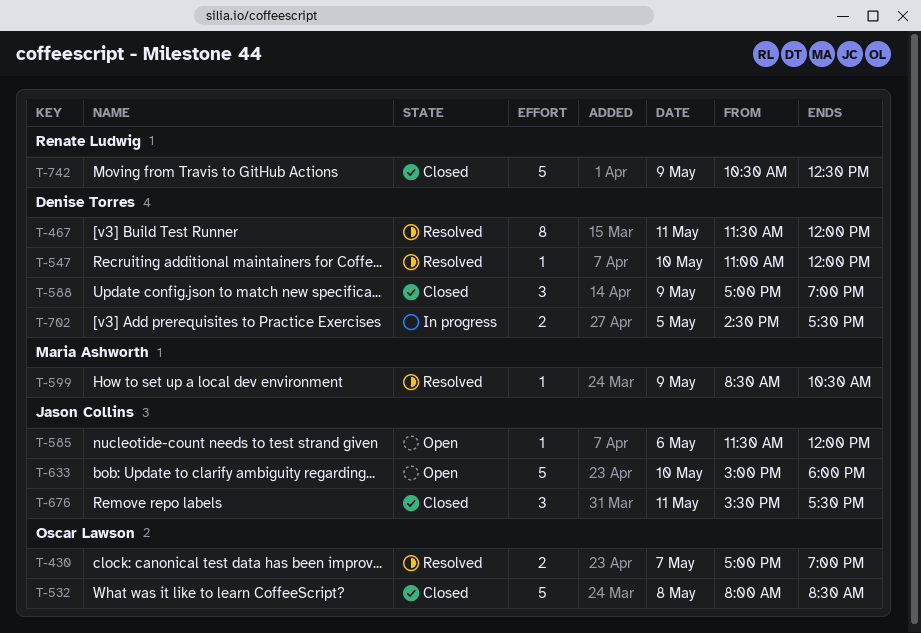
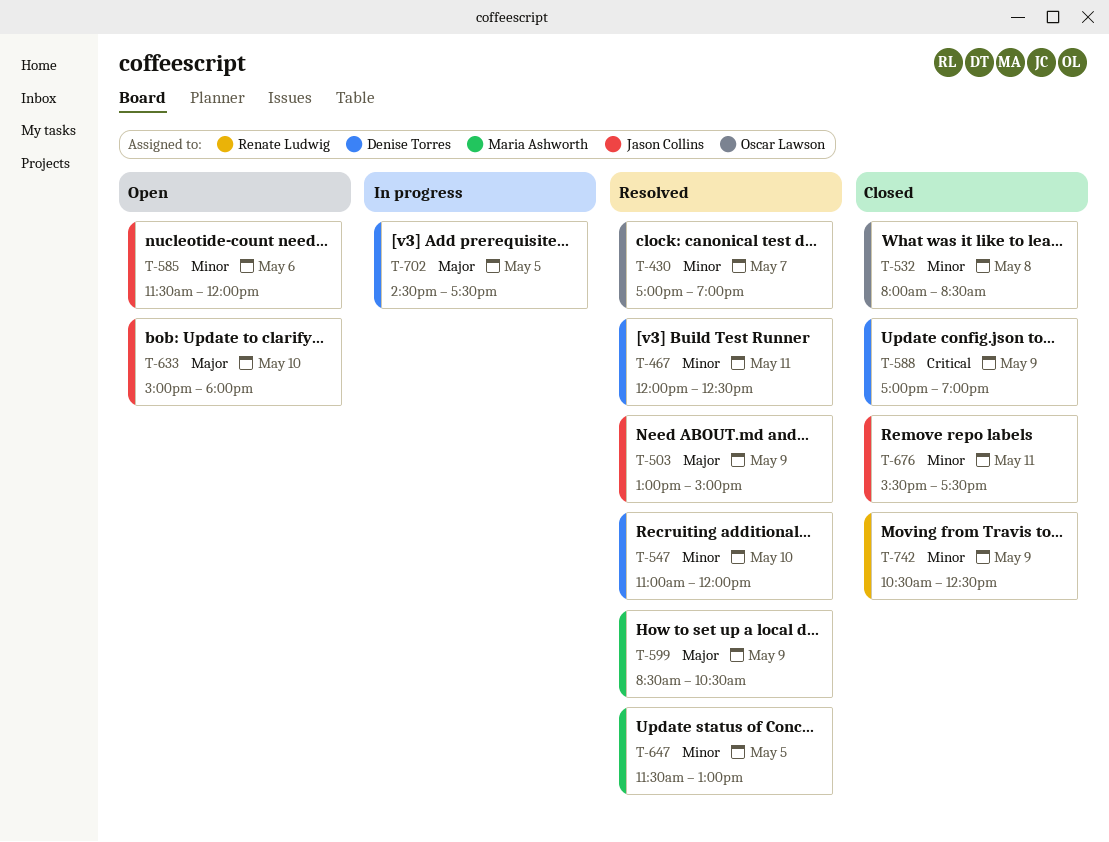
T-467, begins: 11:30 -> 12:00
T-467, ends: 12:00 -> 12:30
T-503: none -> present
T-647: none -> present

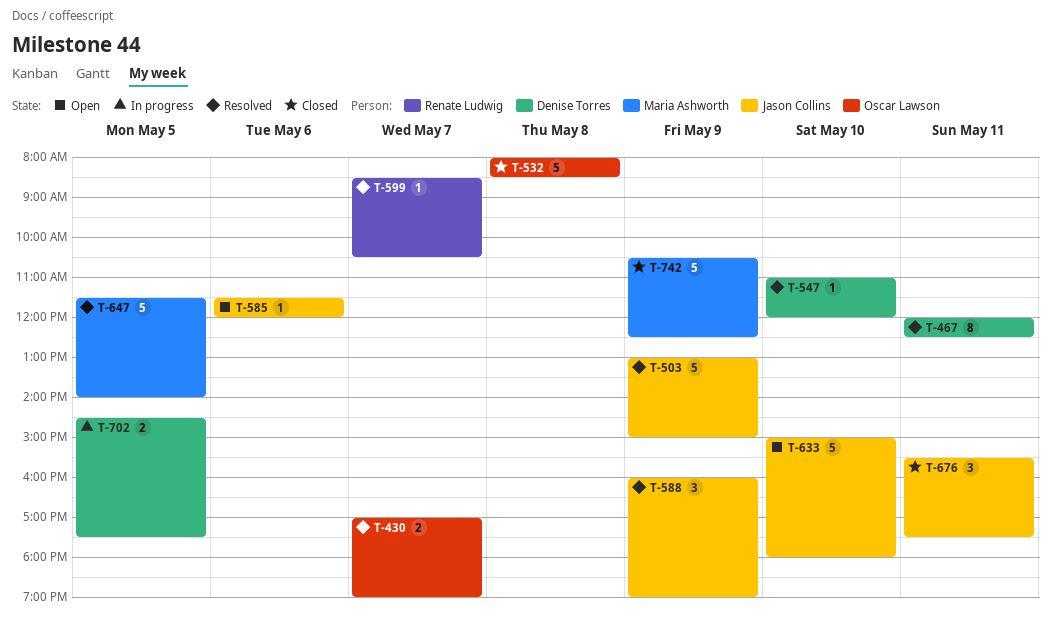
T-588, status: Closed -> Resolved
T-588, owner: Denise Torres -> Jason Collins
T-588, begins: 17:00 -> 16:00
T-599, owner: Maria Ashworth -> Renate Ludwig
T-599, day: May 9 -> May 7
T-647, ends: 13:00 -> 14:00
T-742, owner: Renate Ludwig -> Maria Ashworth

